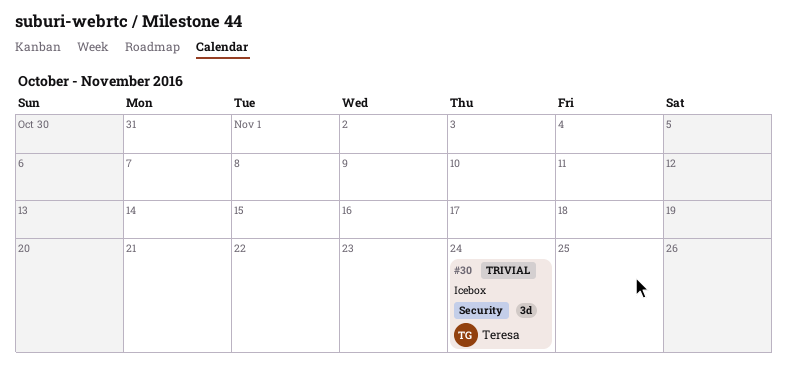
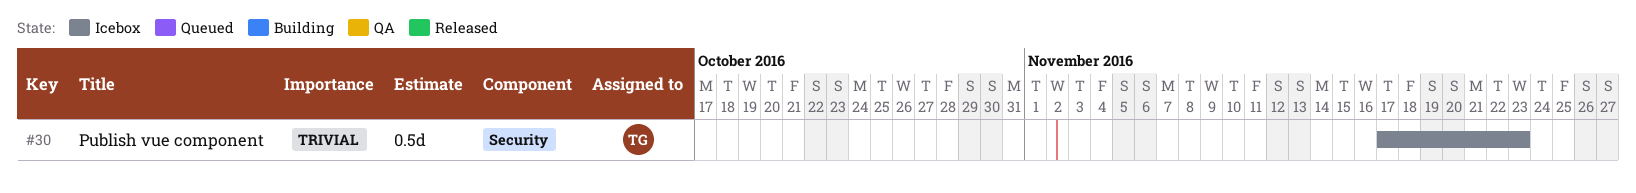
#30, estimate: 3d -> 0.5d
#30, due: Nov 24 -> Nov 23

